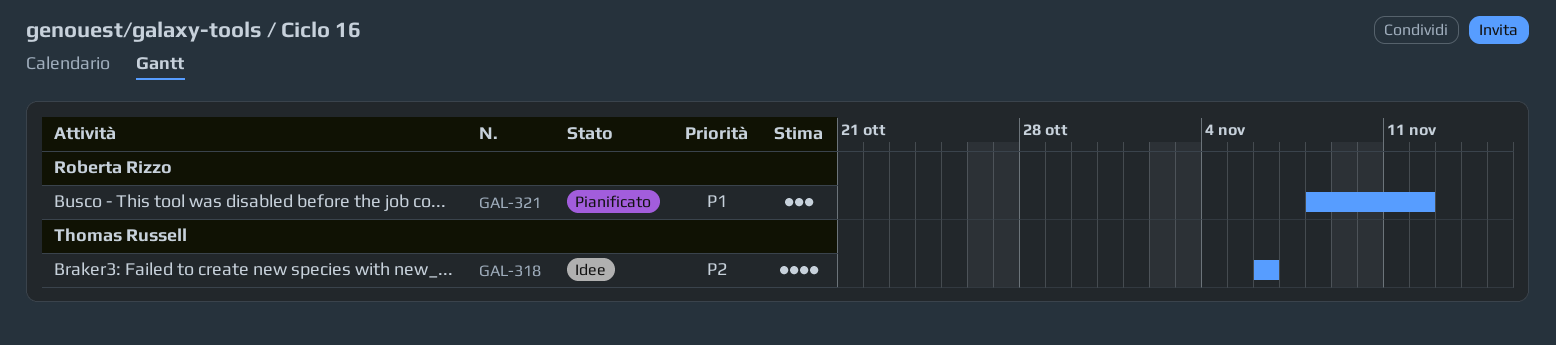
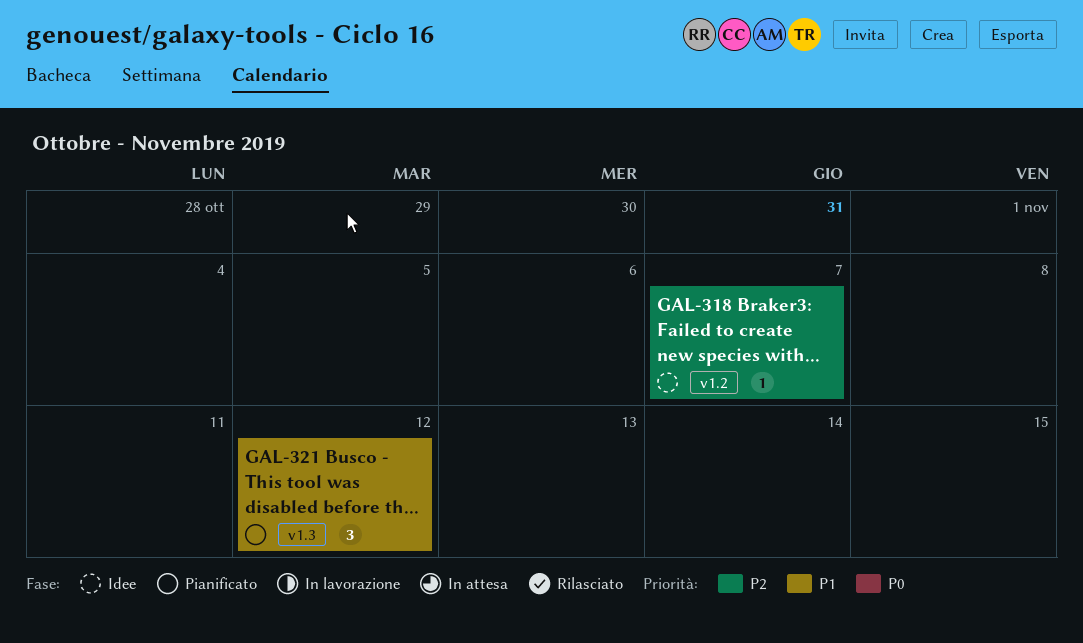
GAL-318, estimate: 4 -> 1
GAL-318, due: Nov 6 -> Nov 7

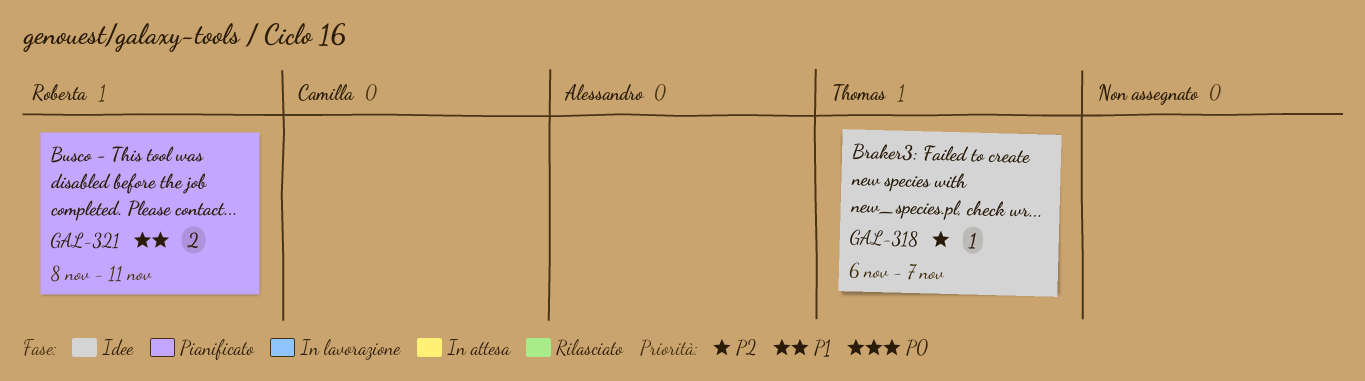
GAL-321, estimate: 3 -> 2
GAL-321, due: Nov 12 -> Nov 11

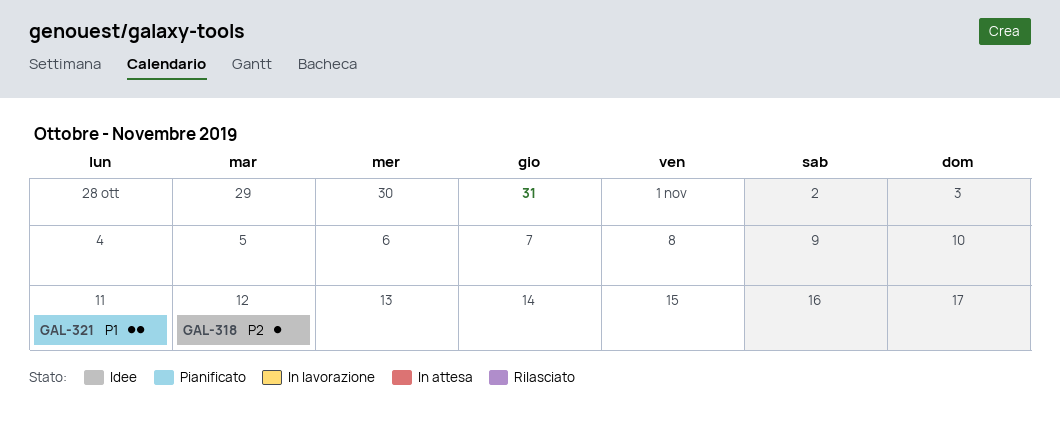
GAL-318, due: Nov 7 -> Nov 12

